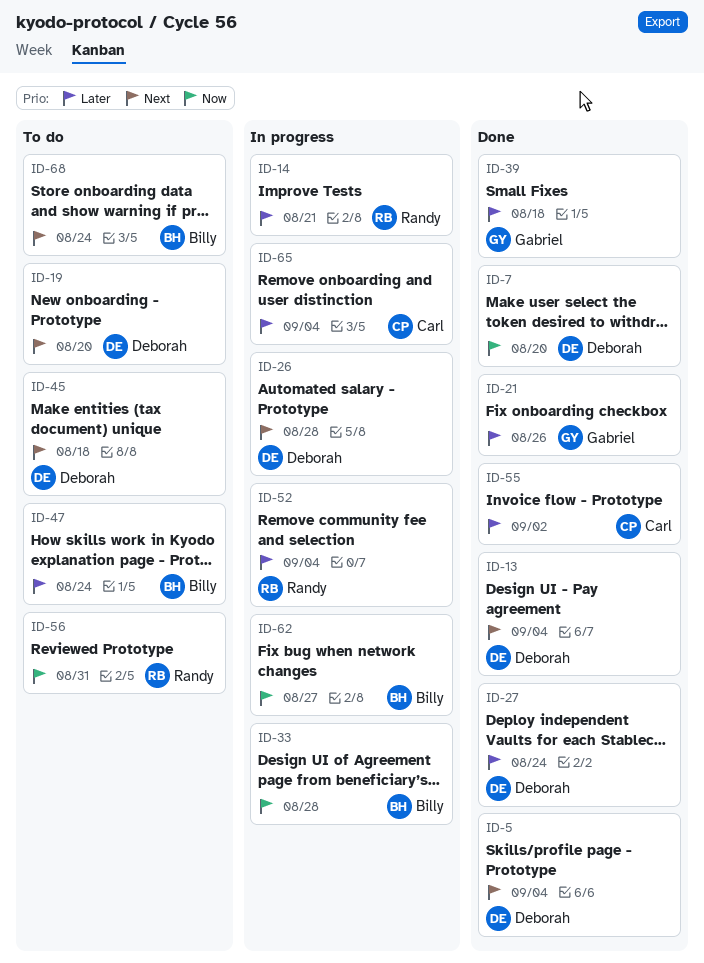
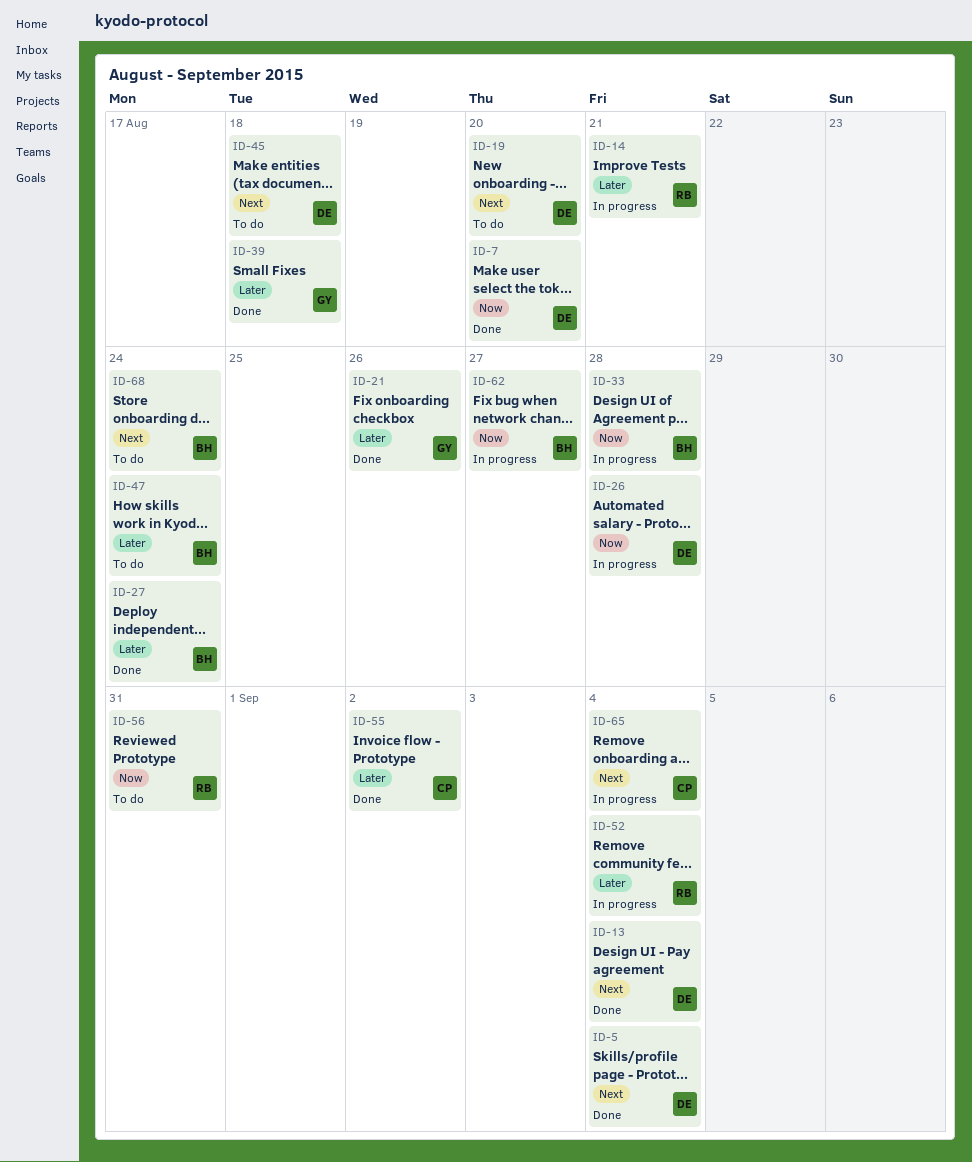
ID-26, priority: Next -> Now
ID-27, owner: Deborah -> Billy
ID-65, priority: Later -> Next

